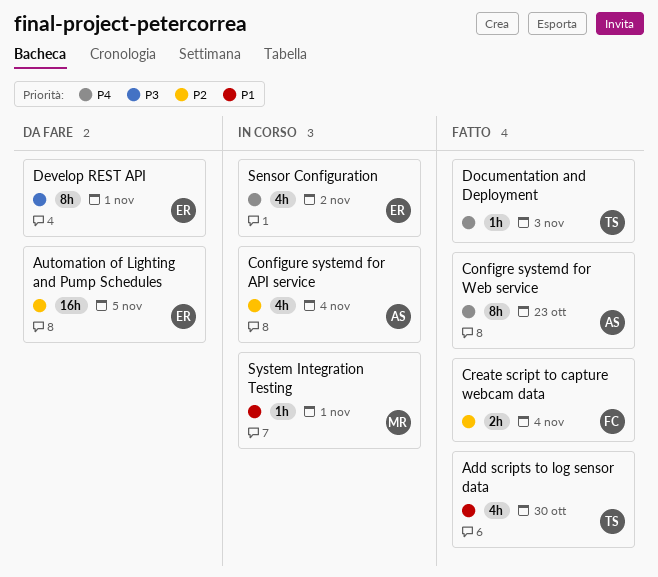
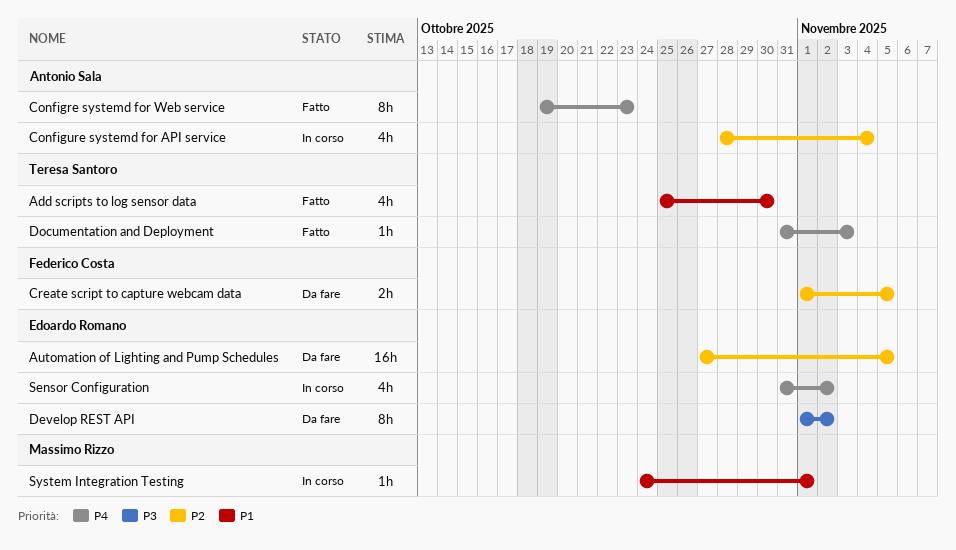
Create script to capture webcam data, status: Fatto -> Da fare
Create script to capture webcam data, due: Nov 4 -> Nov 5
Develop REST API, due: Nov 1 -> Nov 2

